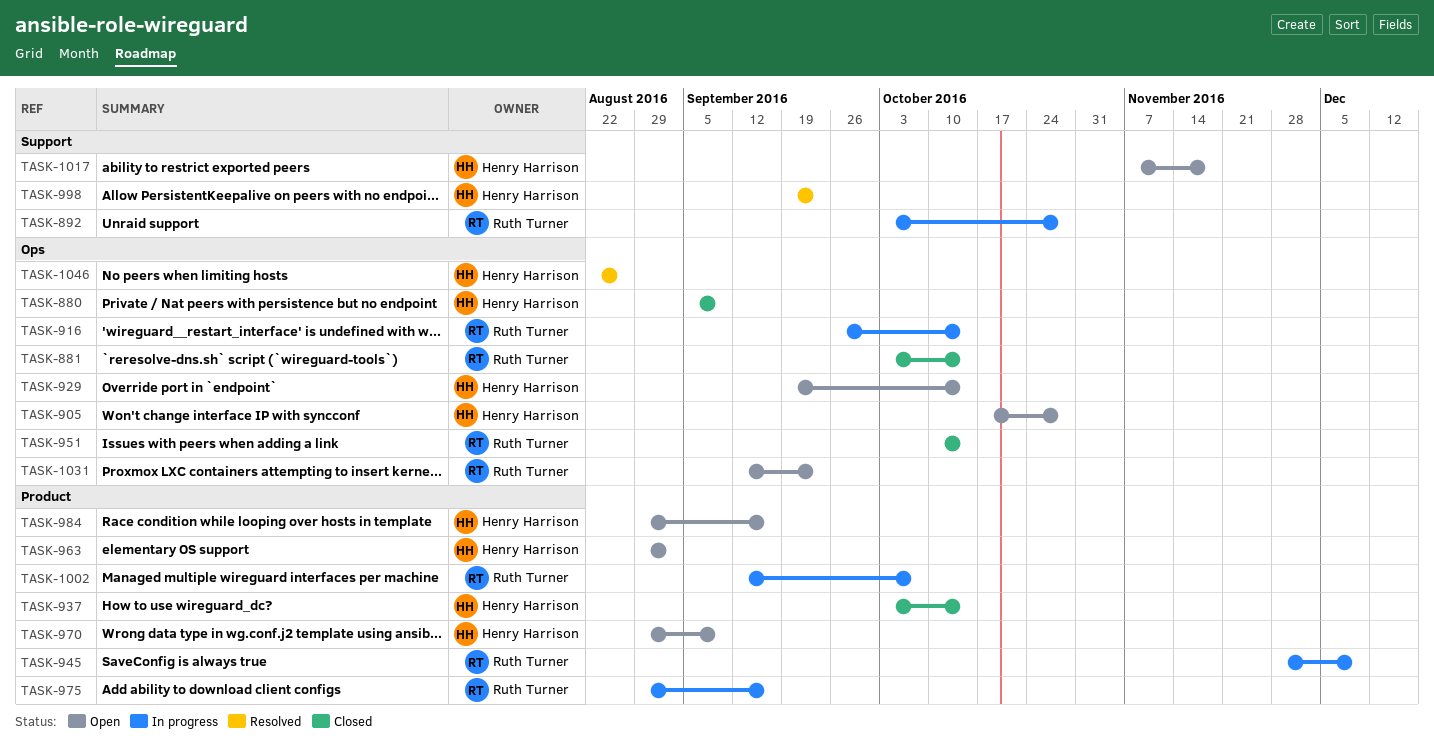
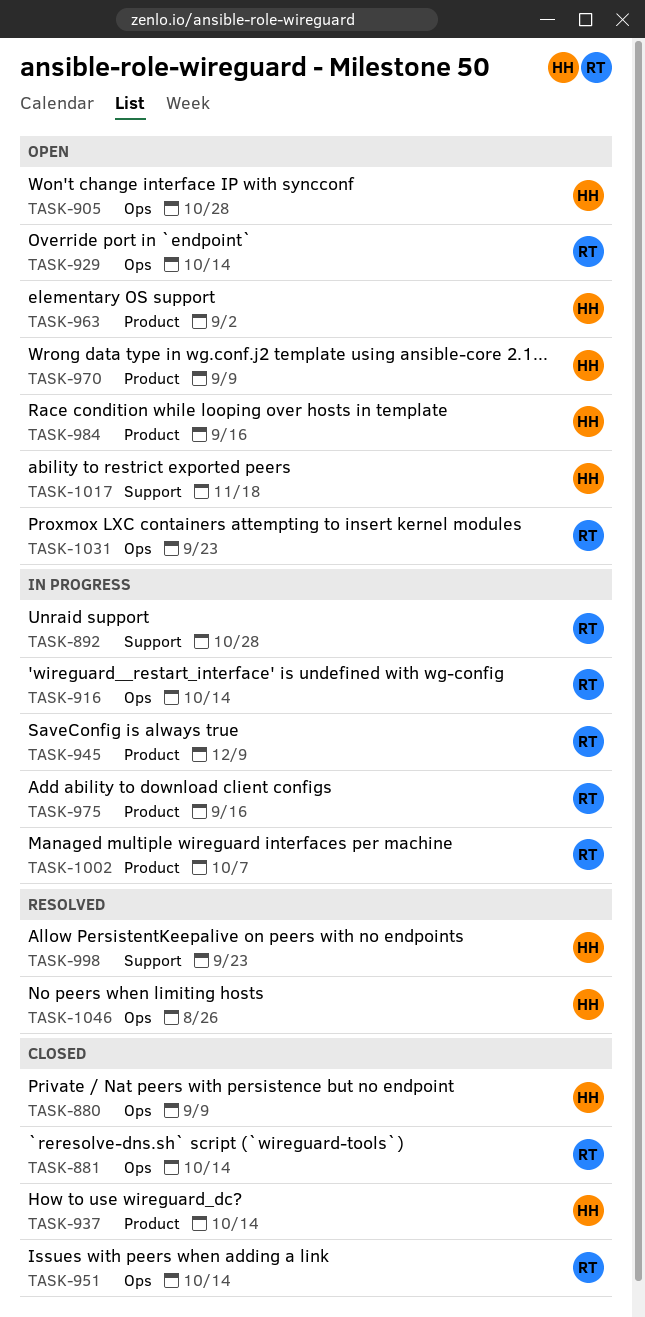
TASK-929, owner: Henry Harrison -> Ruth Turner

